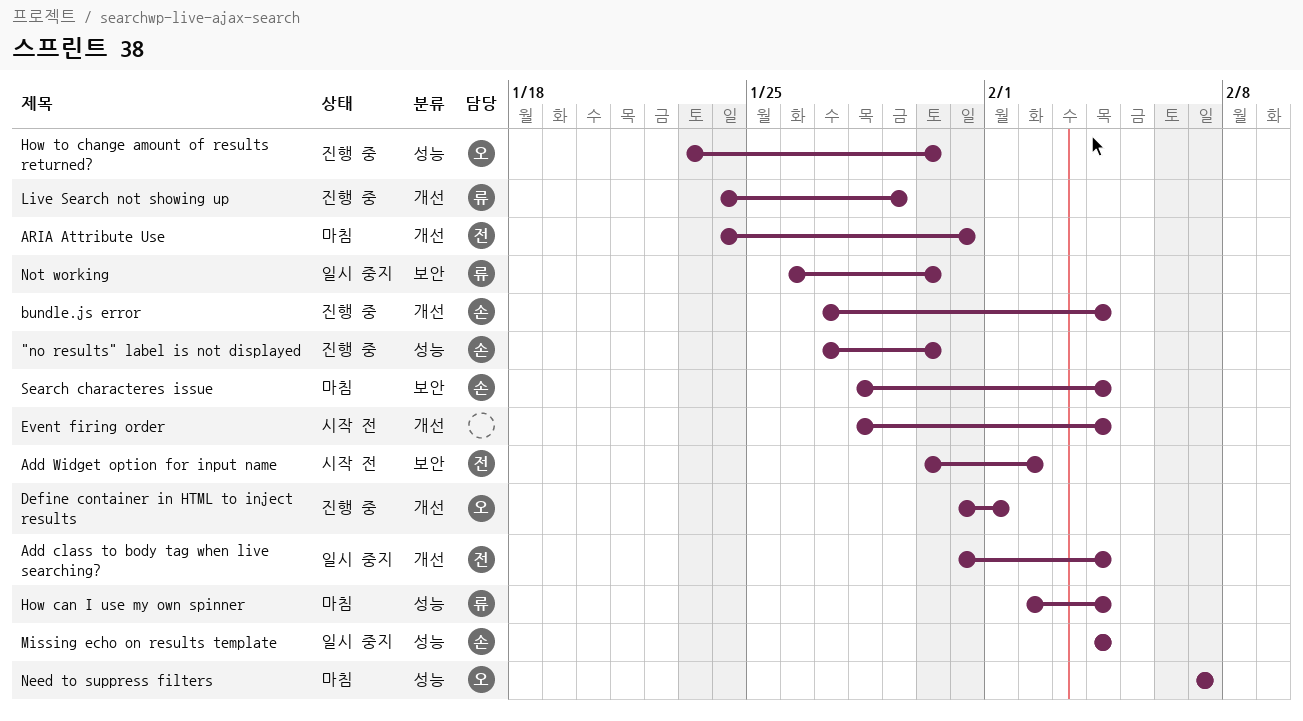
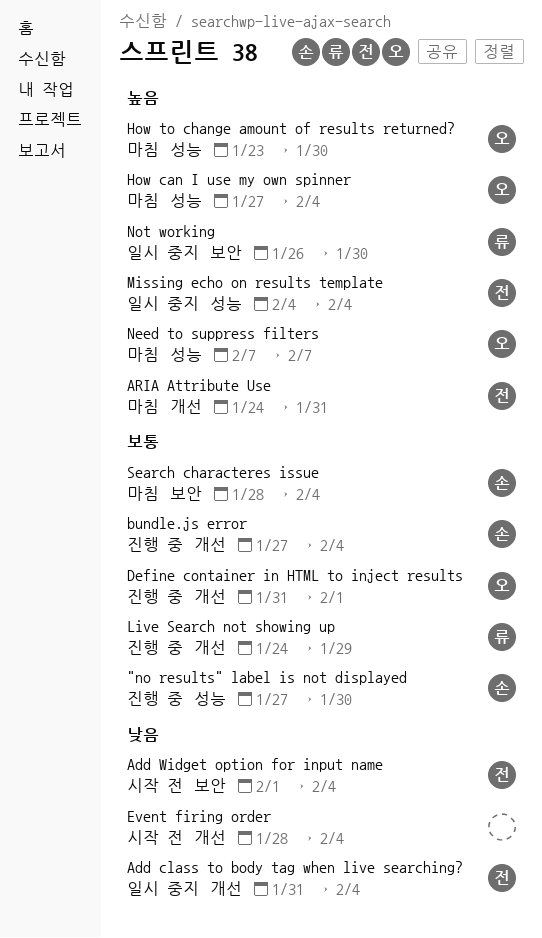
Add Widget option for input name, start: Jan 30 -> Feb 1
Add Widget option for input name, due: Feb 2 -> Feb 4
How can I use my own spinner, owner: 류 -> 오
How can I use my own spinner, start: Feb 2 -> Jan 27
How to change amount of results returned?, status: 진행 중 -> 마침
Missing echo on results template, owner: 손 -> 전

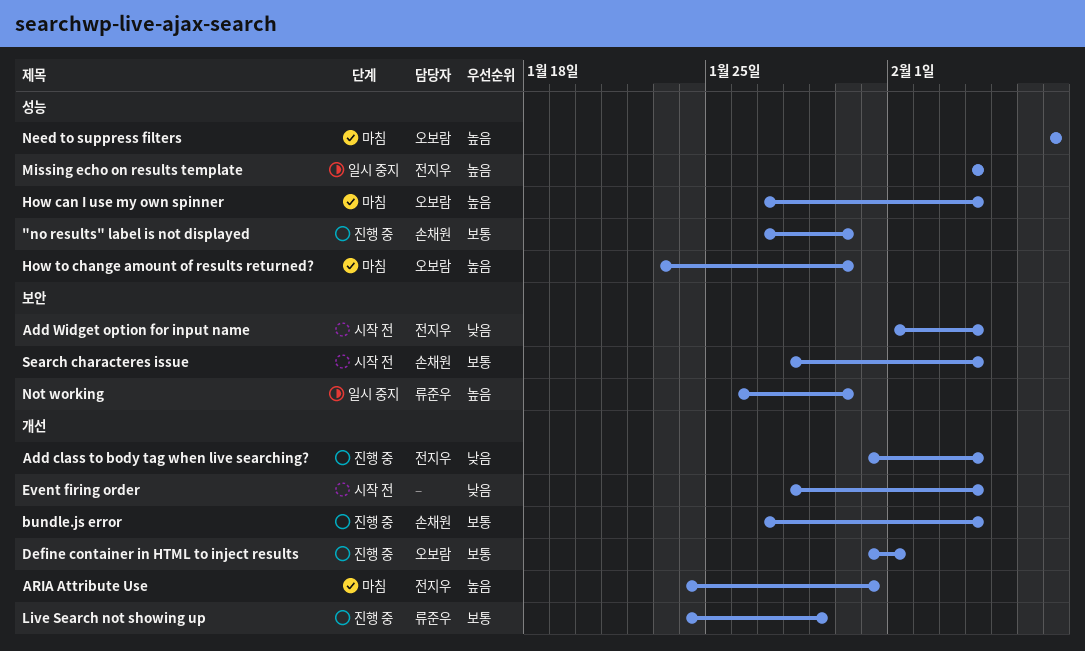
Add class to body tag when live searching?, status: 일시 중지 -> 진행 중
Search characteres issue, status: 마침 -> 시작 전

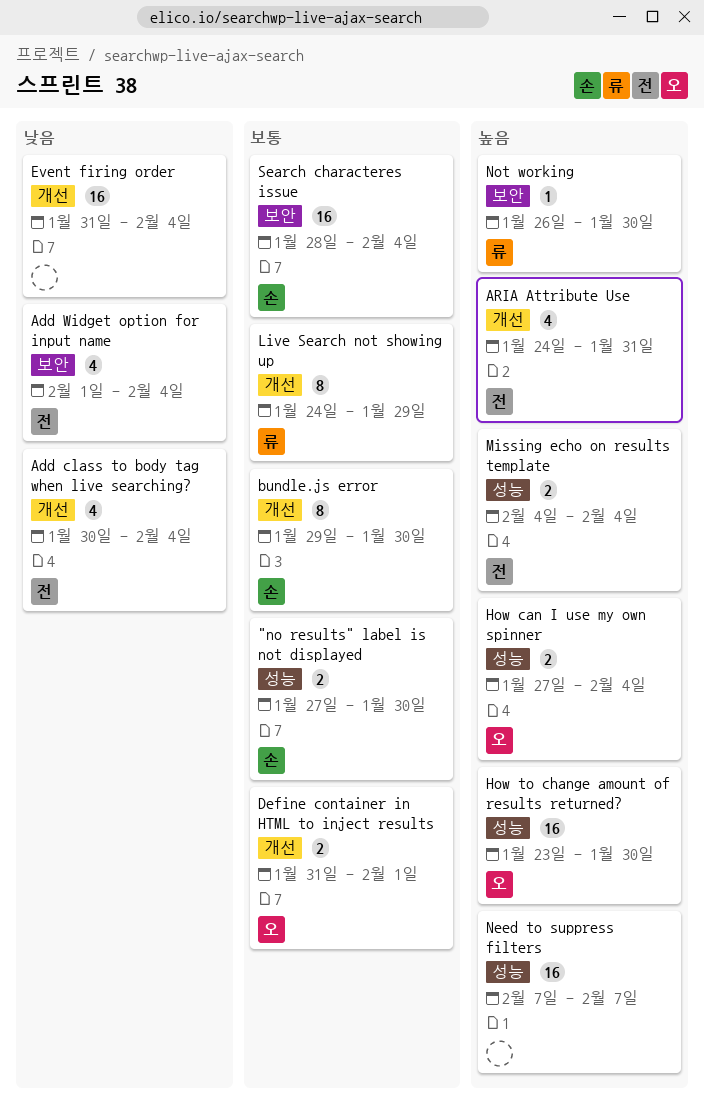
Add class to body tag when live searching?, start: Jan 31 -> Jan 30
bundle.js error, start: Jan 27 -> Jan 29
bundle.js error, due: Feb 4 -> Jan 30
Event firing order, start: Jan 28 -> Jan 31
Need to suppress filters, owner: 오보람 -> none

